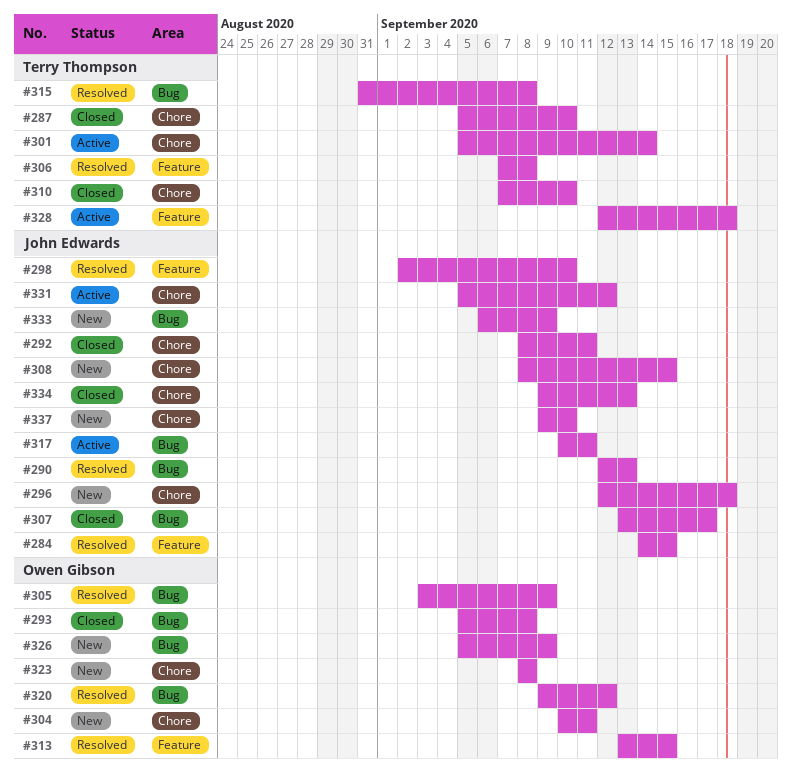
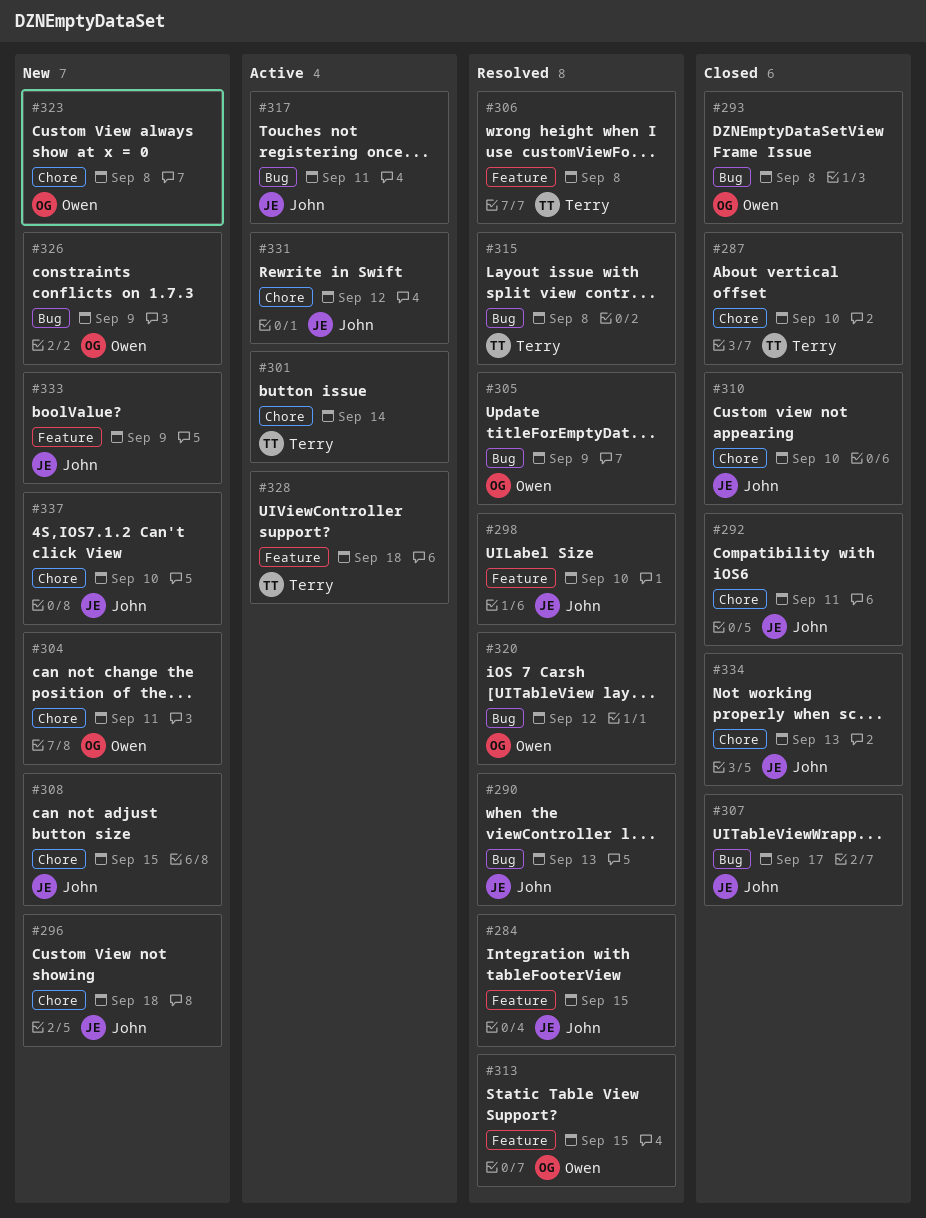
#310, owner: Terry Thompson -> John Edwards
#333, label: Bug -> Feature

